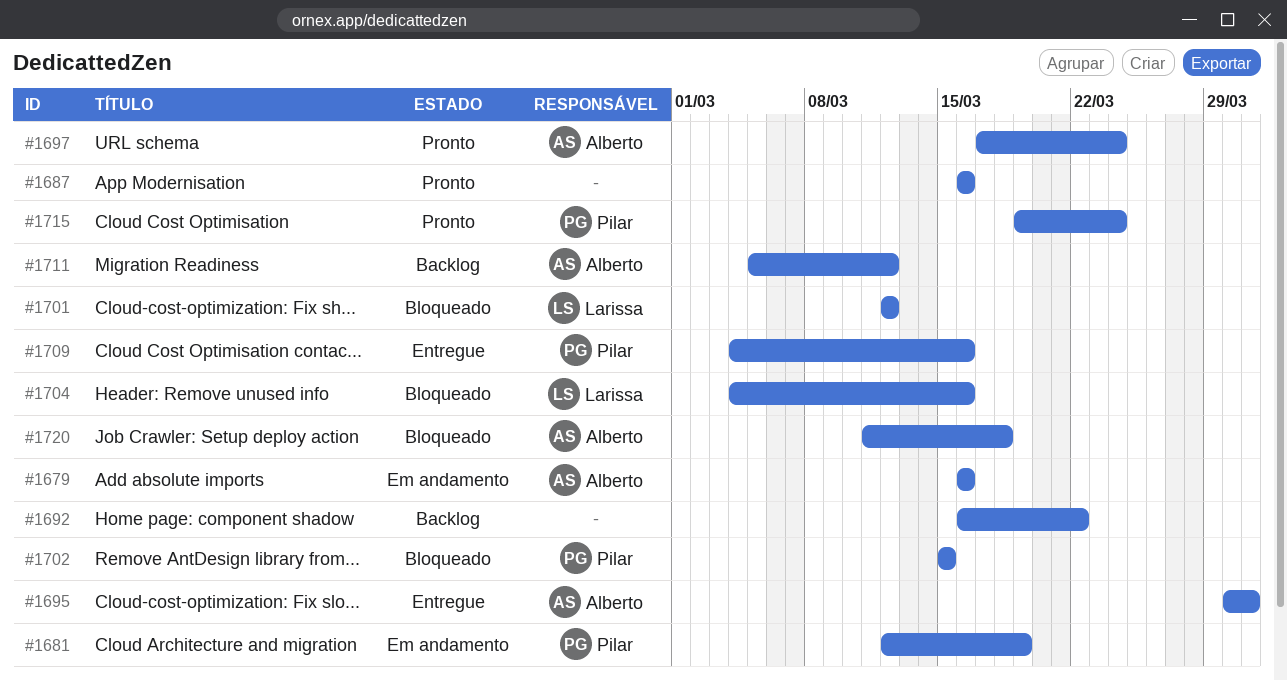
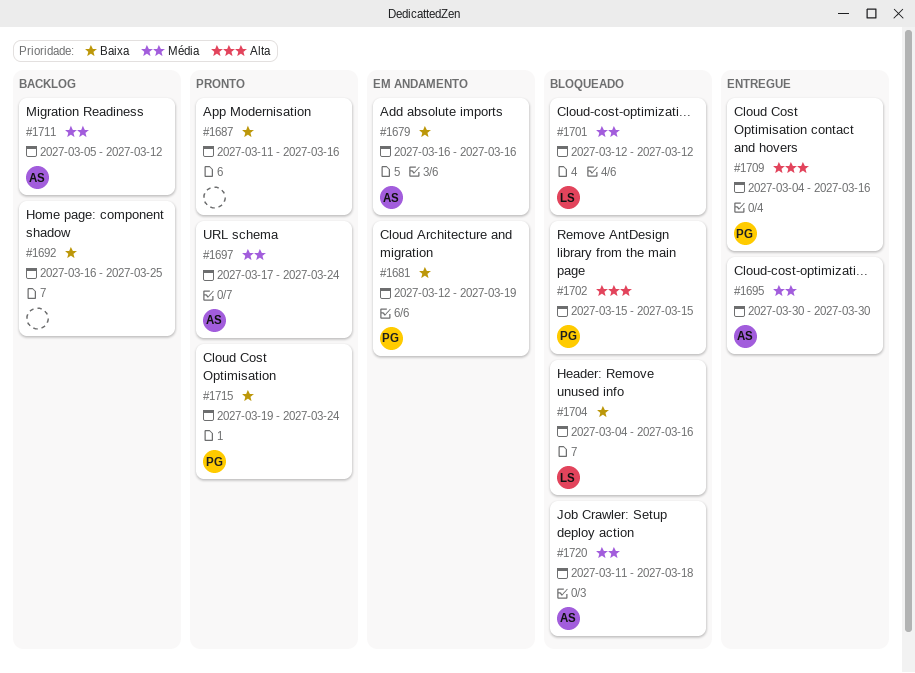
#1687, start: Mar 16 -> Mar 11
#1692, due: Mar 22 -> Mar 25
#1695, due: Mar 31 -> Mar 30

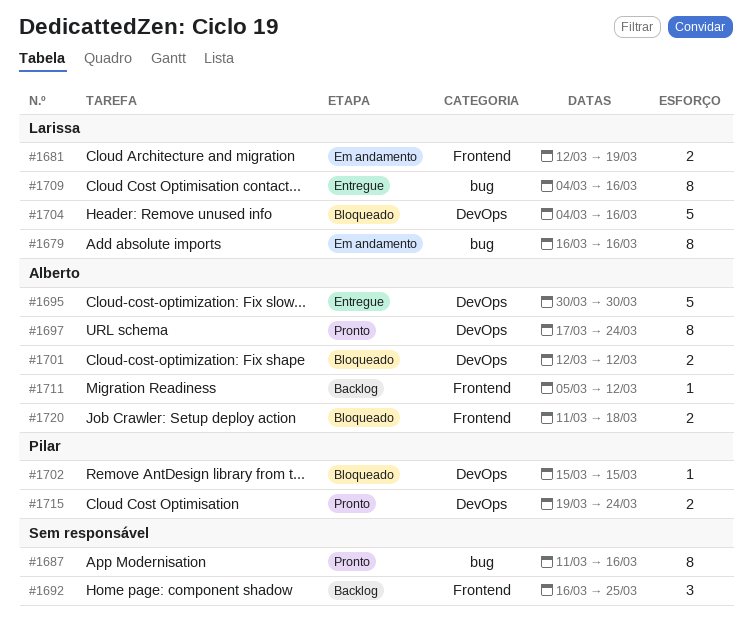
#1679, owner: Alberto -> Larissa
#1681, owner: Pilar -> Larissa
#1701, owner: Larissa -> Alberto
#1709, owner: Pilar -> Larissa

